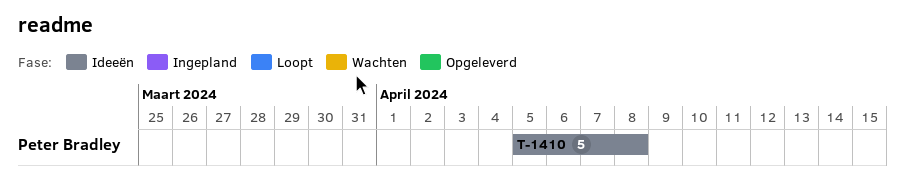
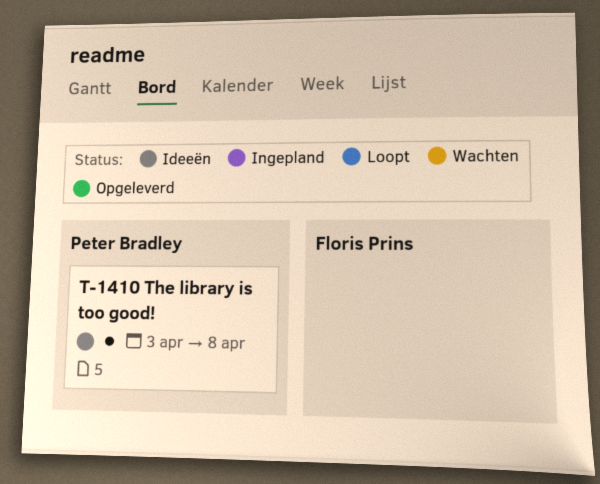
T-1410, estimate: 5 -> 1
T-1410, start: Apr 5 -> Apr 3

